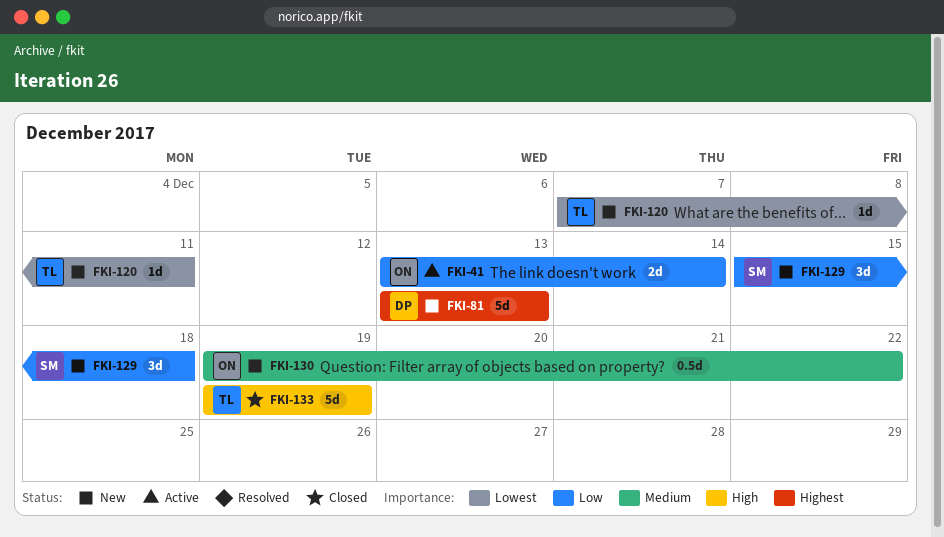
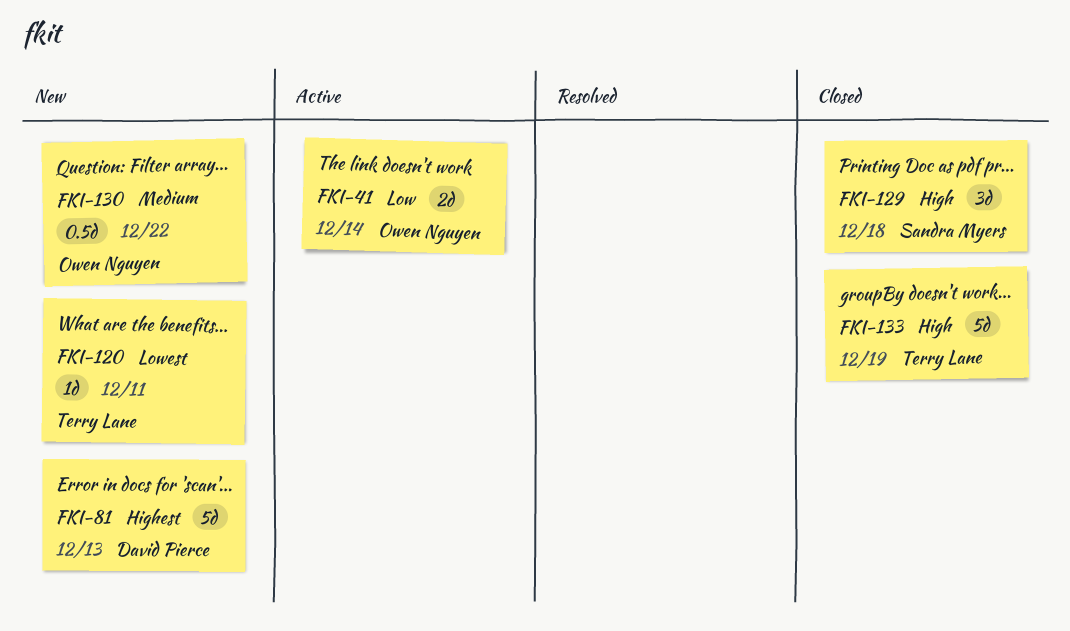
FKI-129, status: New -> Closed
FKI-129, priority: Low -> High

